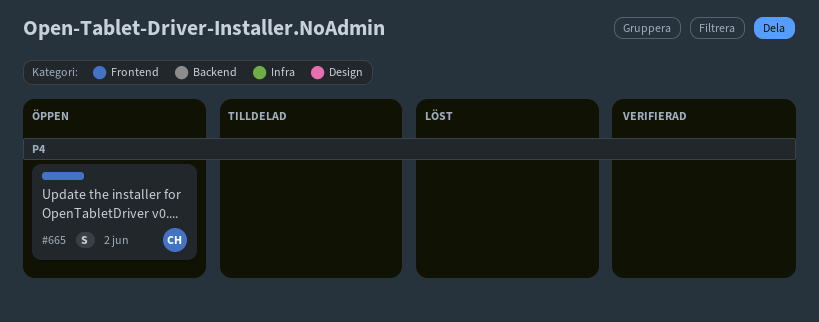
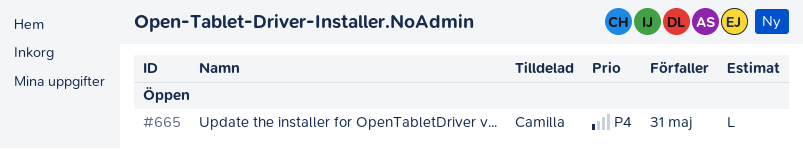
#665, estimate: S -> L
#665, due: Jun 2 -> May 31

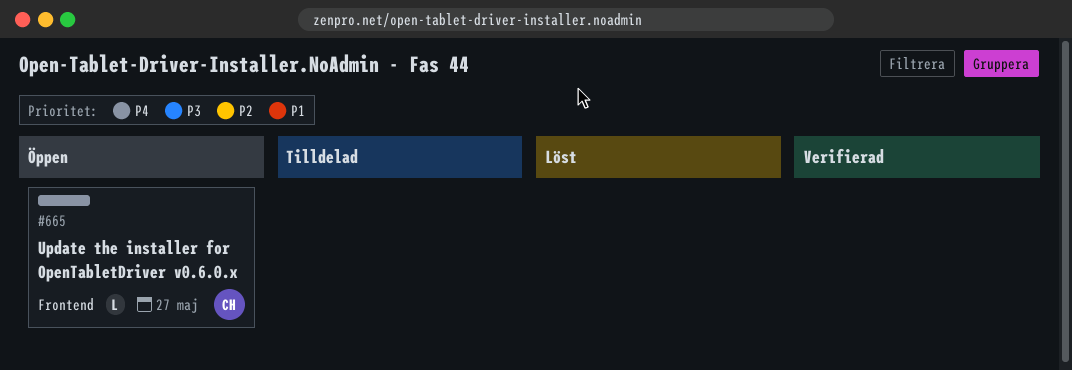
#665, due: May 31 -> May 27

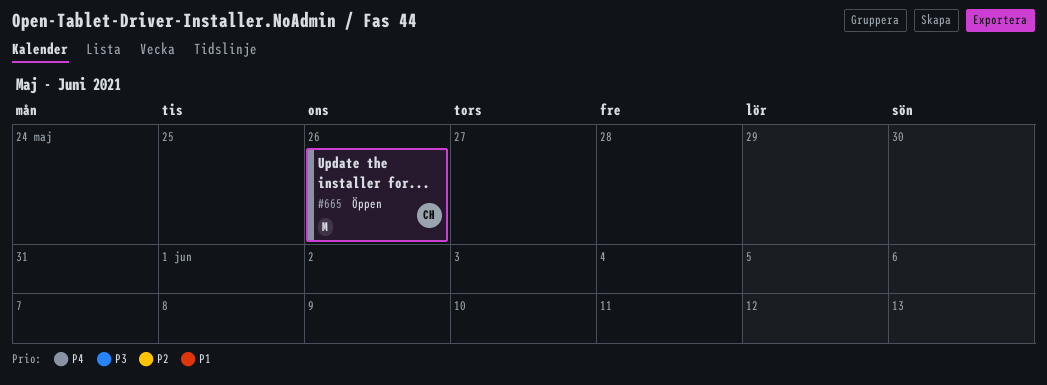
#665, estimate: L -> M
#665, due: May 27 -> May 26

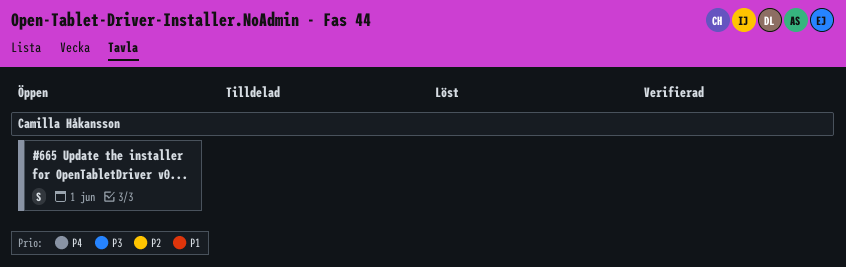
#665, estimate: M -> S
#665, due: May 26 -> Jun 1

